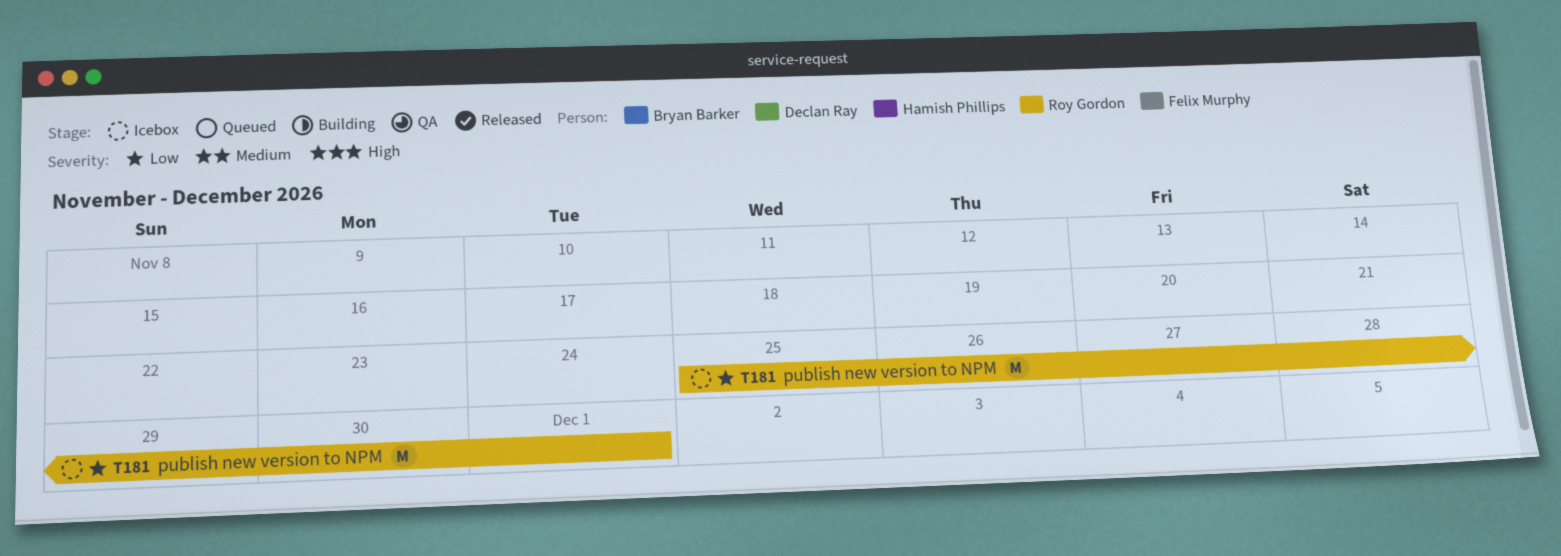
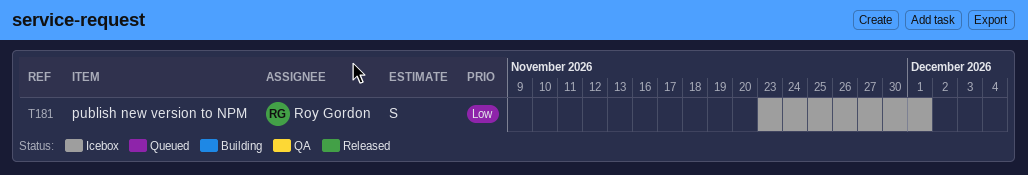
T181, estimate: M -> S
T181, start: Nov 25 -> Nov 23

